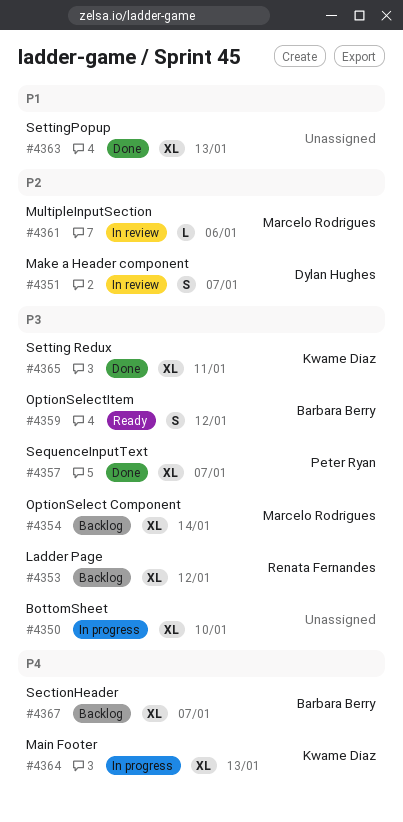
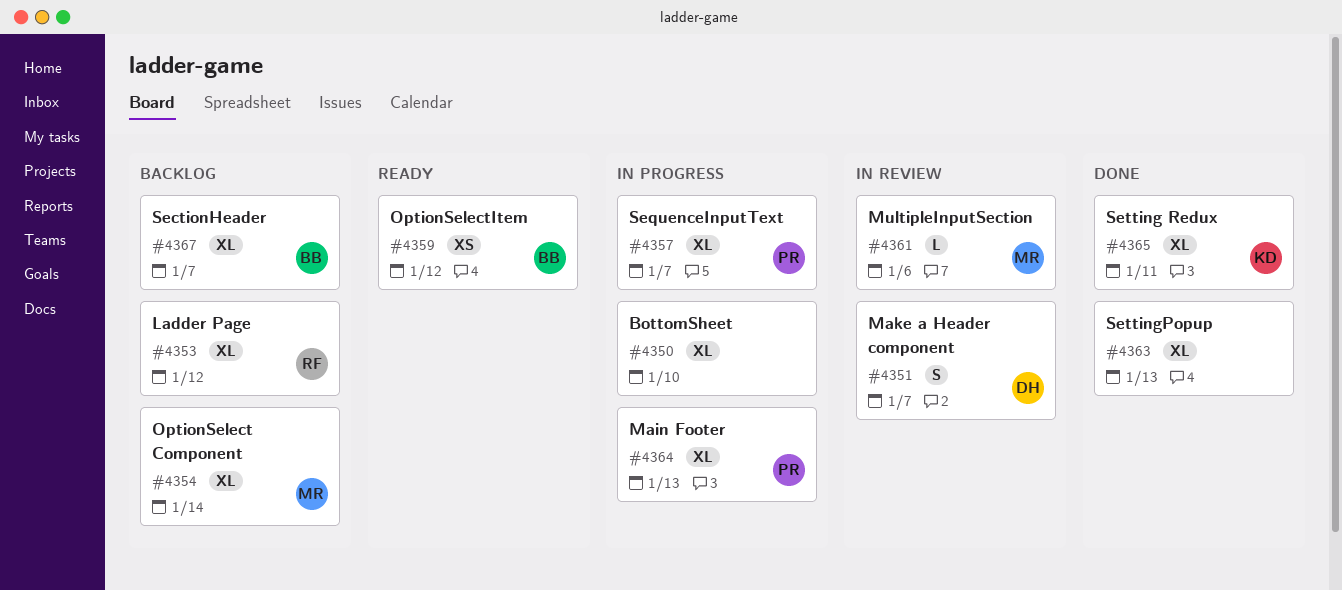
#4357, status: Done -> In progress
#4359, estimate: S -> XS
#4364, owner: Kwame Diaz -> Peter Ryan

